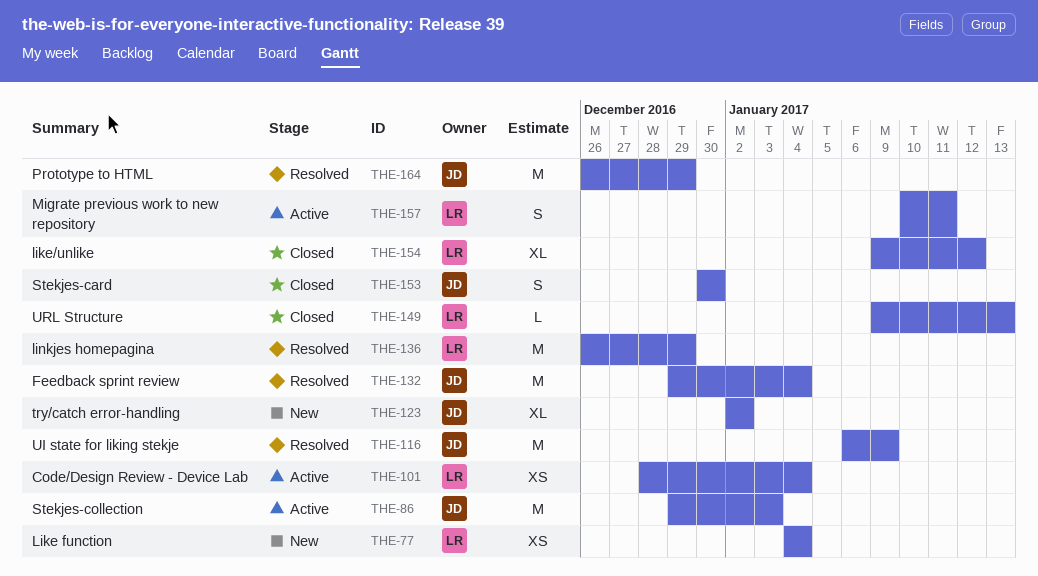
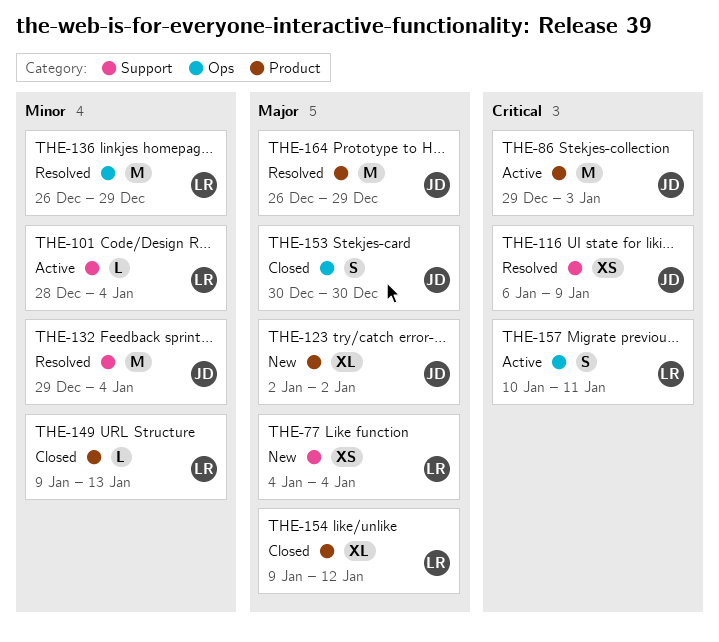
THE-101, estimate: XS -> L
THE-116, estimate: M -> XS

